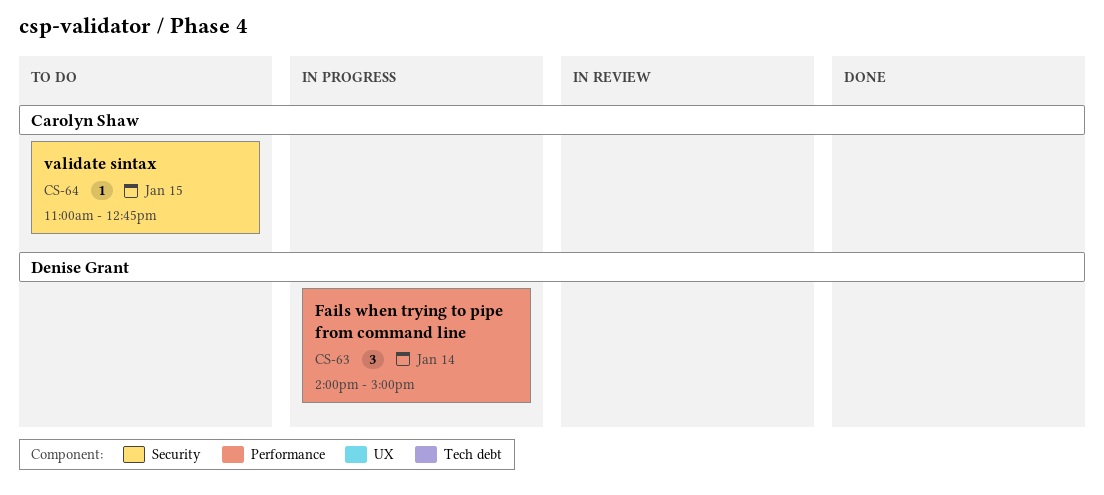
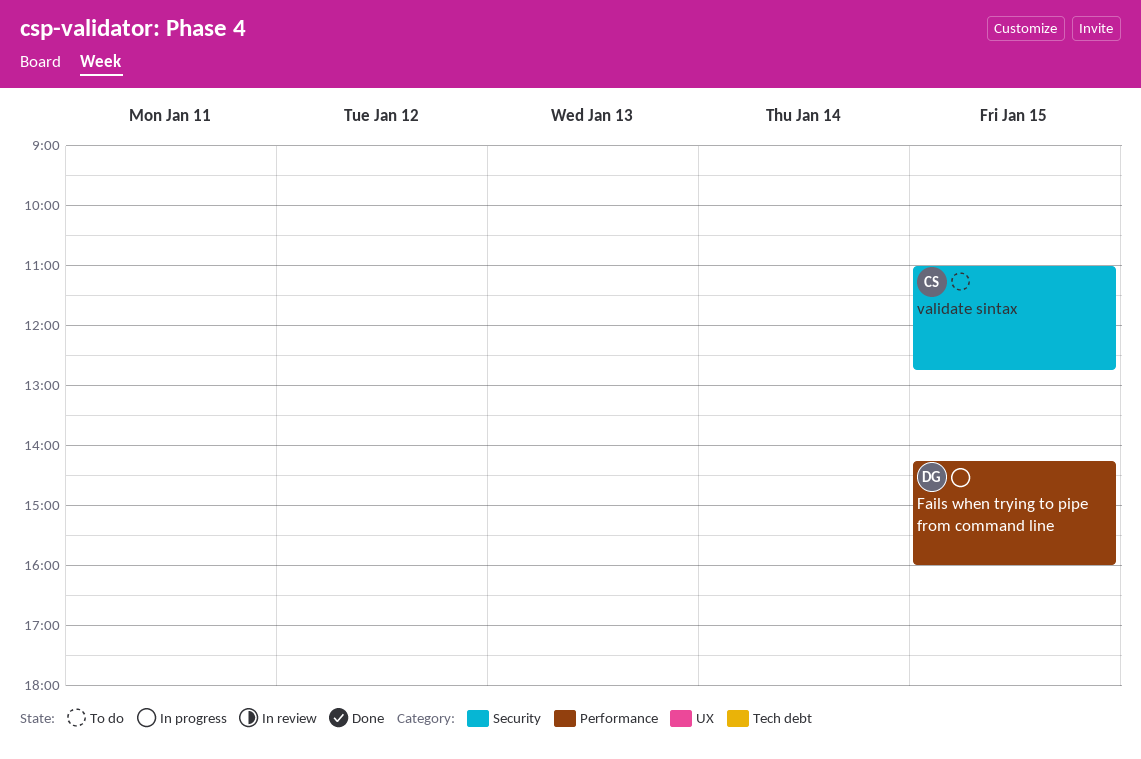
Fails when trying to pipe from command line, day: Jan 14 -> Jan 15
Fails when trying to pipe from command line, begins: 14:00 -> 14:15
Fails when trying to pipe from command line, ends: 15:00 -> 16:00

